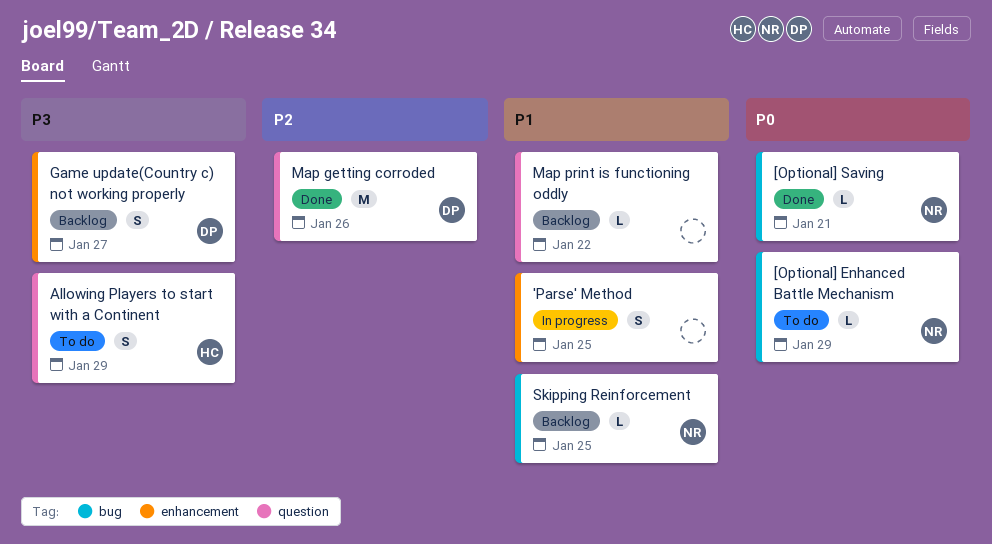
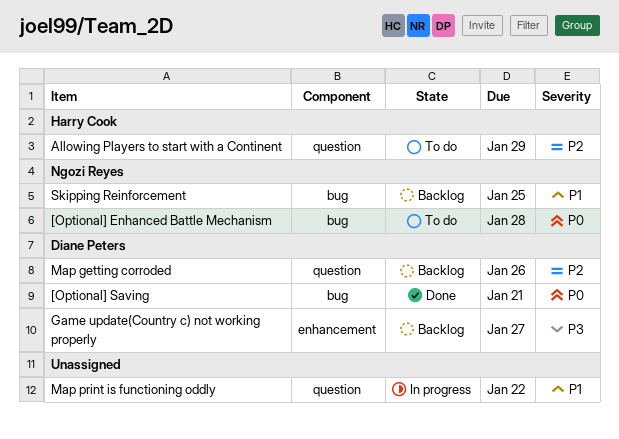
'Parse' Method: present -> none
[Optional] Enhanced Battle Mechanism, due: Jan 29 -> Jan 28
[Optional] Saving, owner: Ngozi Reyes -> Diane Peters
Allowing Players to start with a Continent, priority: P3 -> P2
Map getting corroded, status: Done -> Backlog
Map print is functioning oddly, status: Backlog -> In progress

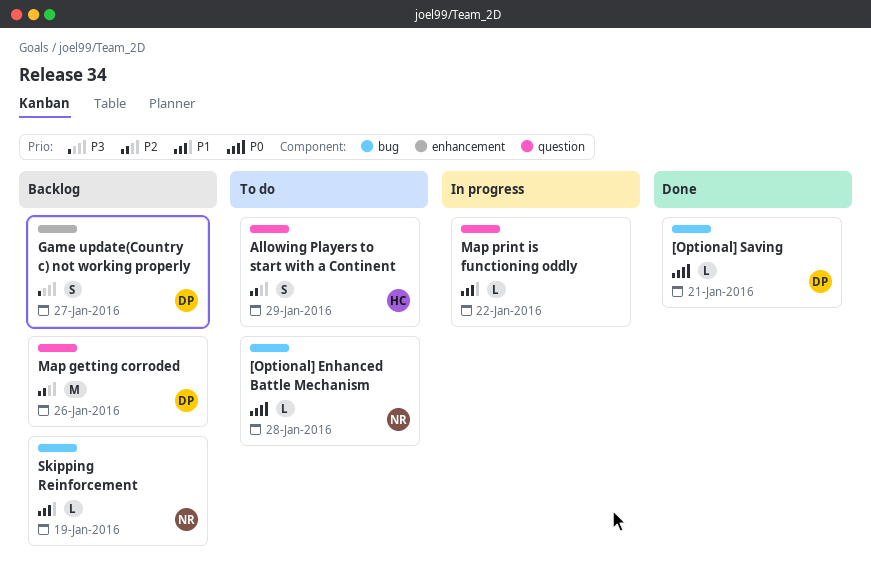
Skipping Reinforcement, due: Jan 25 -> Jan 19

